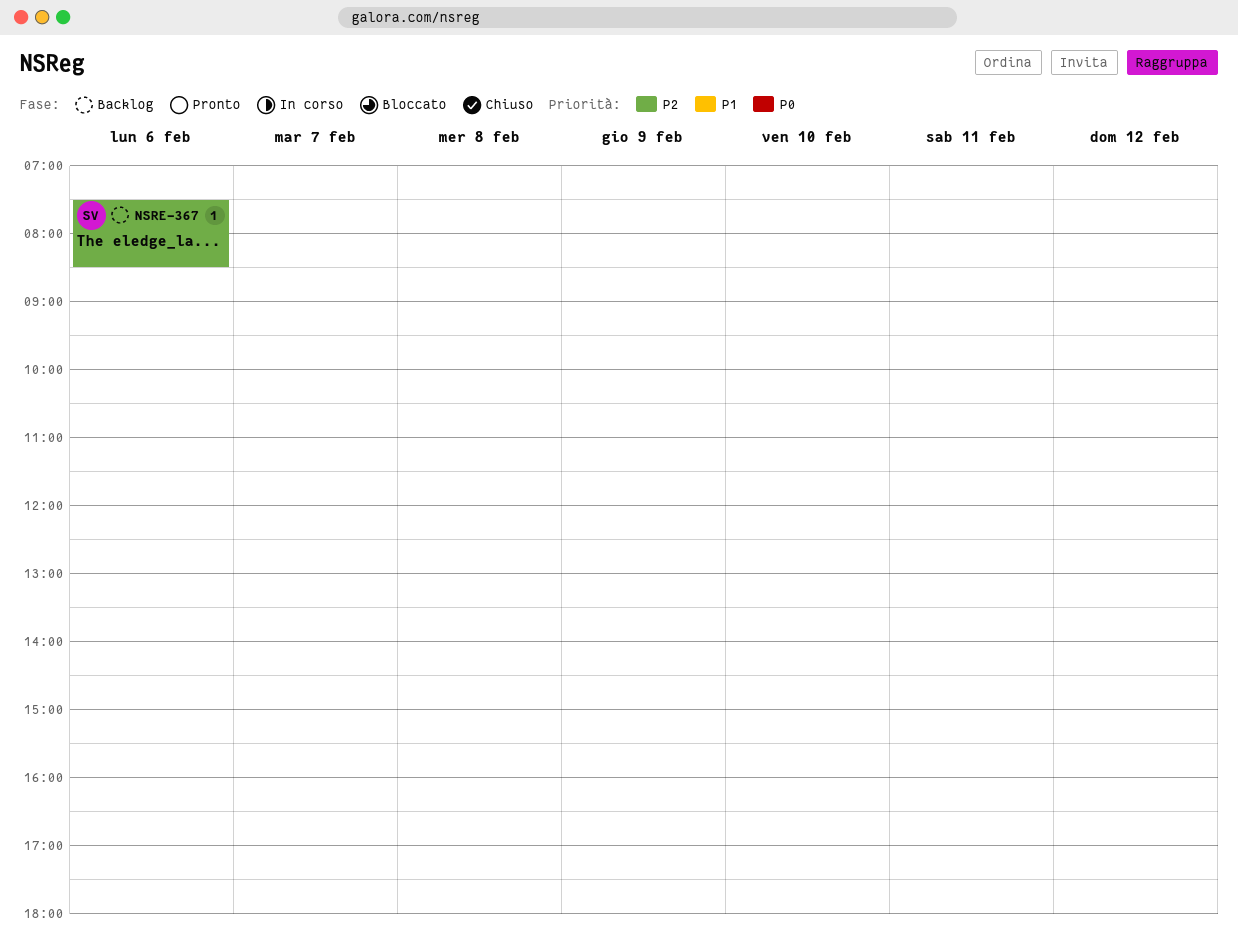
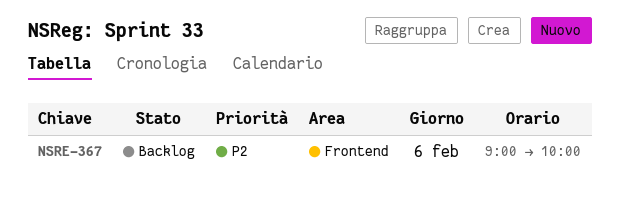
NSRE-367, begins: 07:30 -> 09:00
NSRE-367, ends: 08:30 -> 10:00

